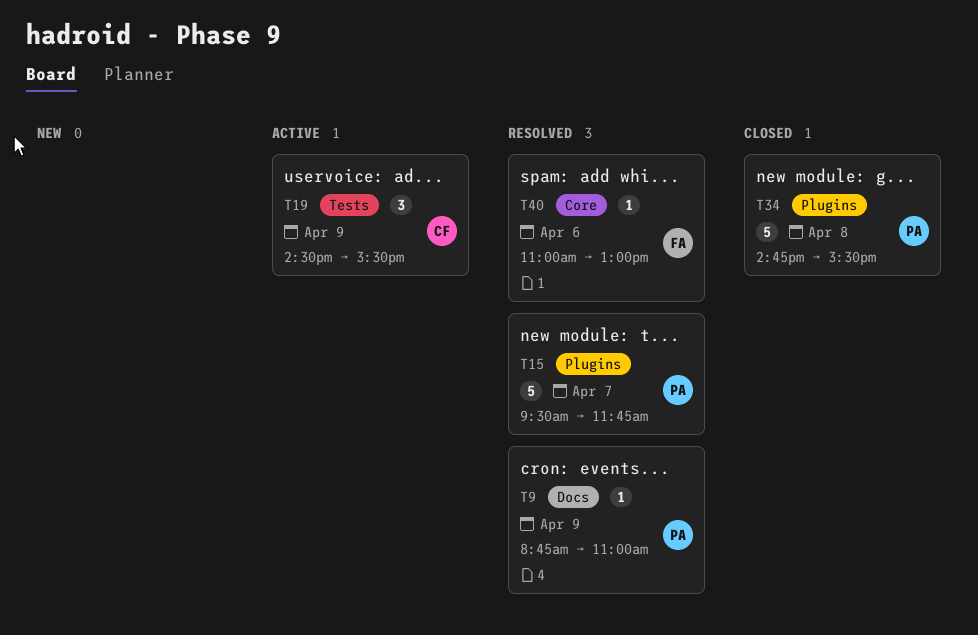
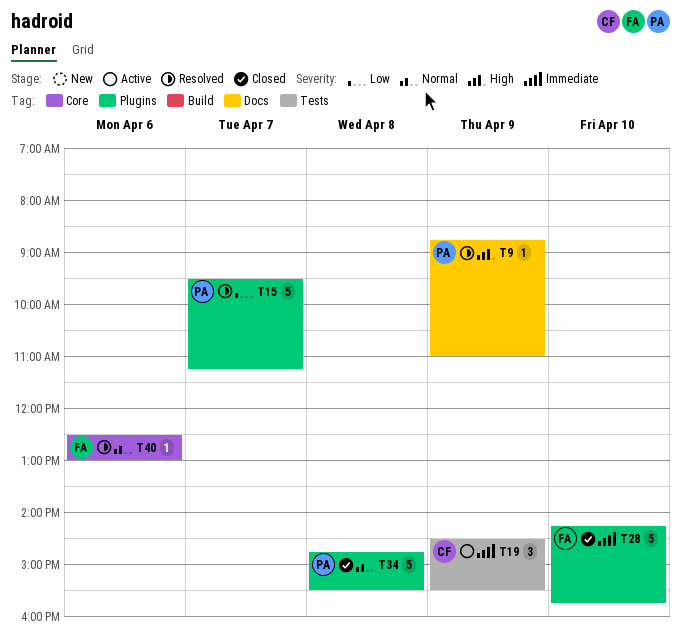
T15, ends: 11:45 -> 11:15
T28: none -> present
T40, begins: 11:00 -> 12:30

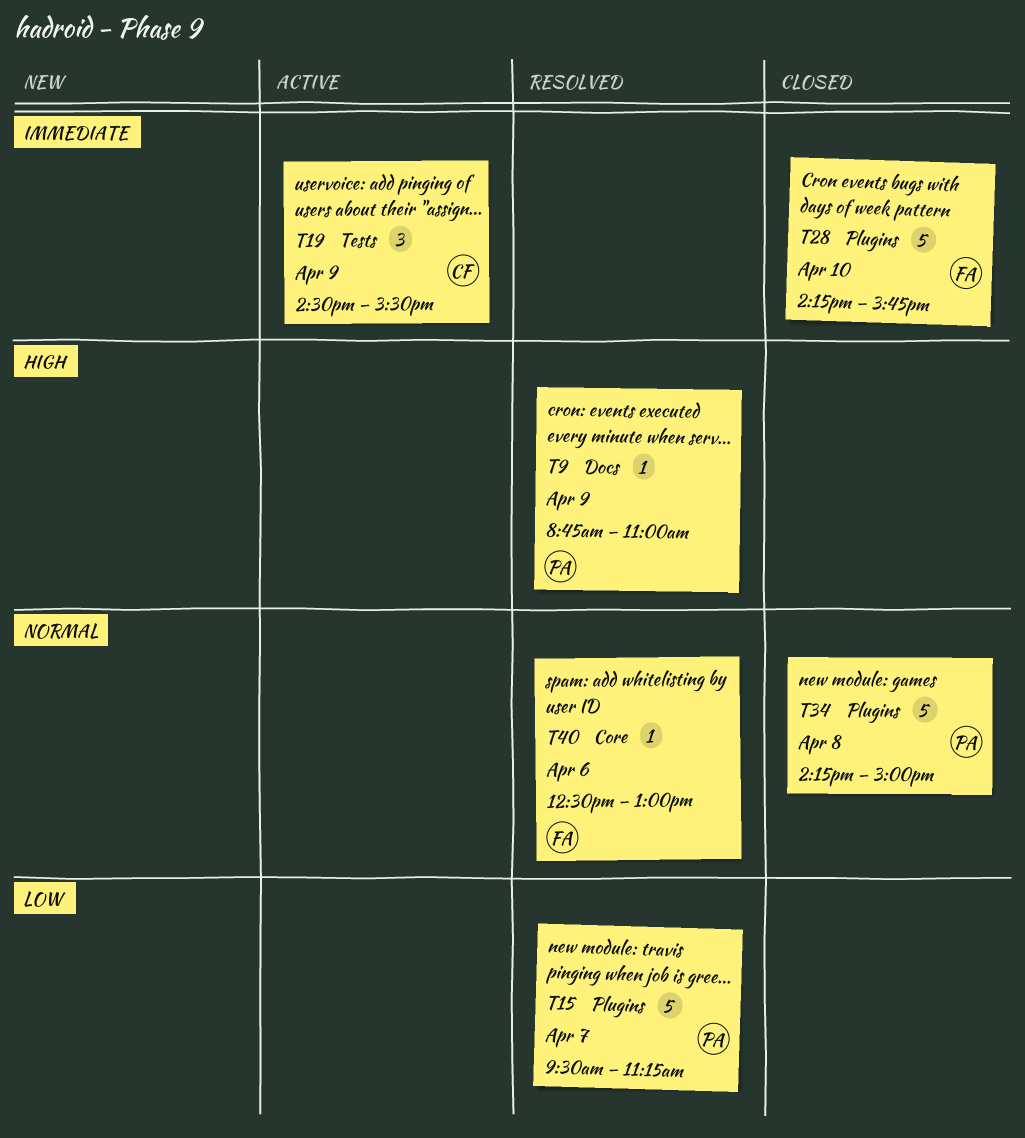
T34, begins: 14:45 -> 14:15
T34, ends: 15:30 -> 15:00

